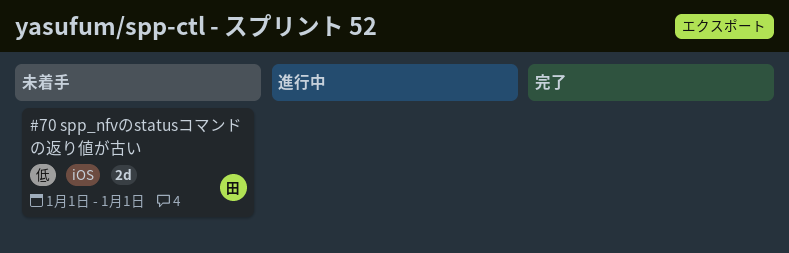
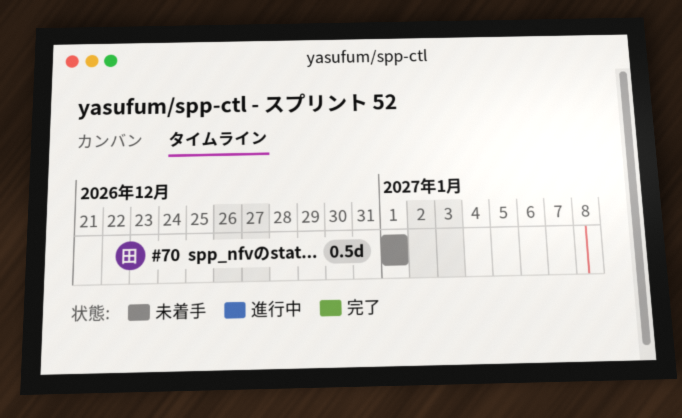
#70, estimate: 2d -> 0.5d

